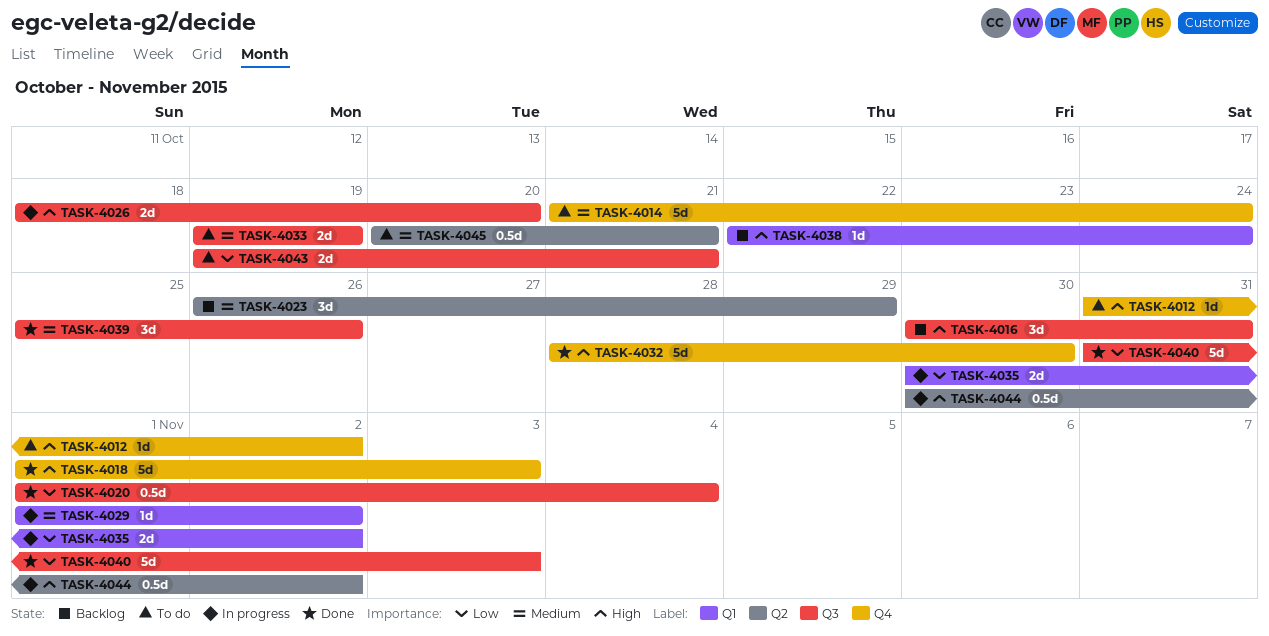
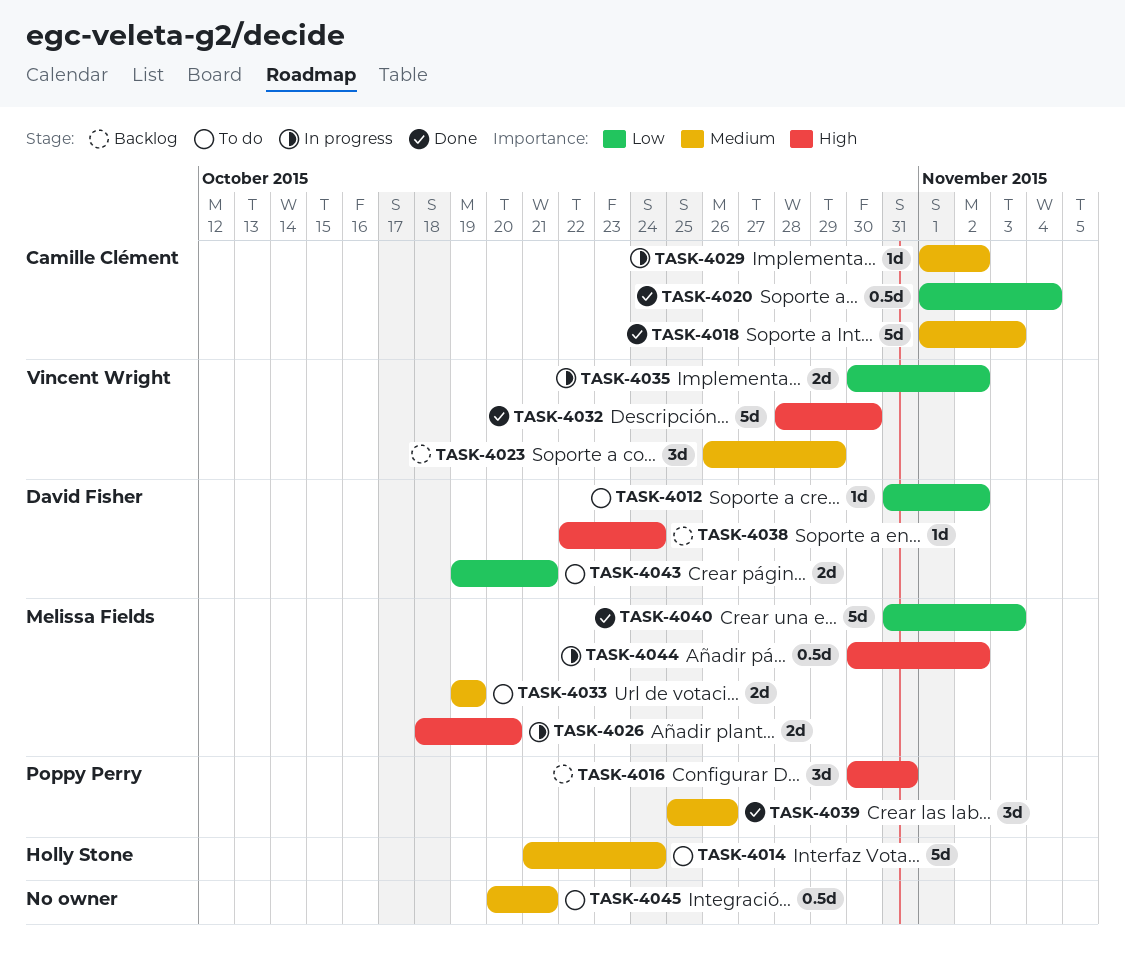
TASK-4012, priority: High -> Low
TASK-4018, priority: High -> Medium

